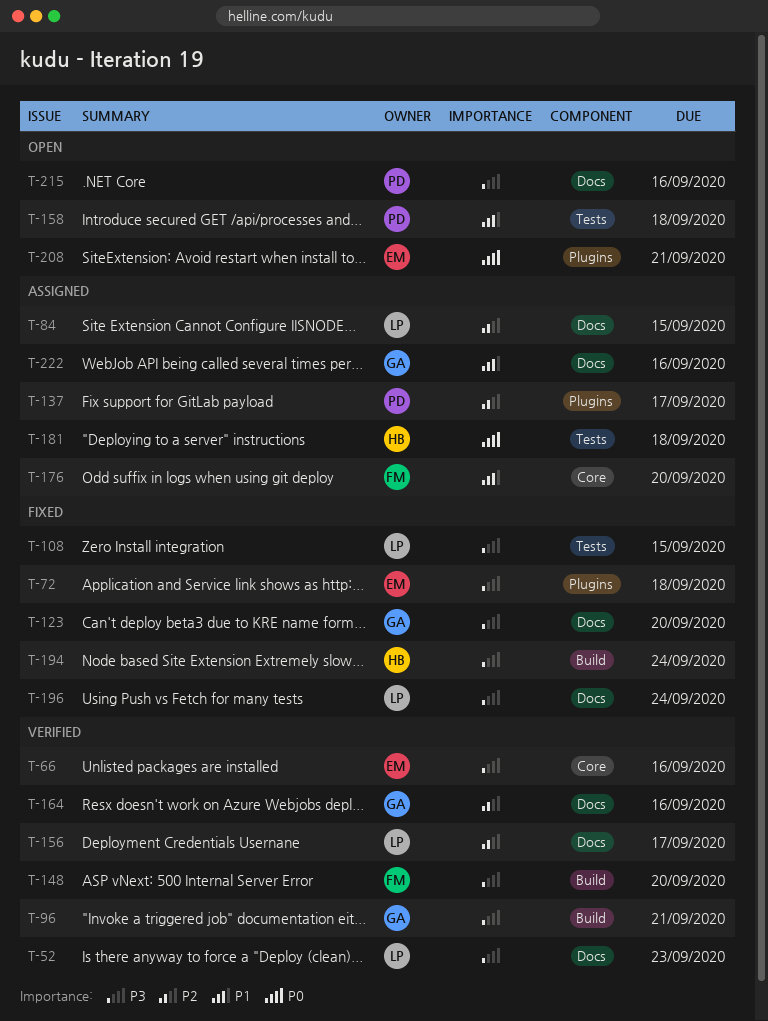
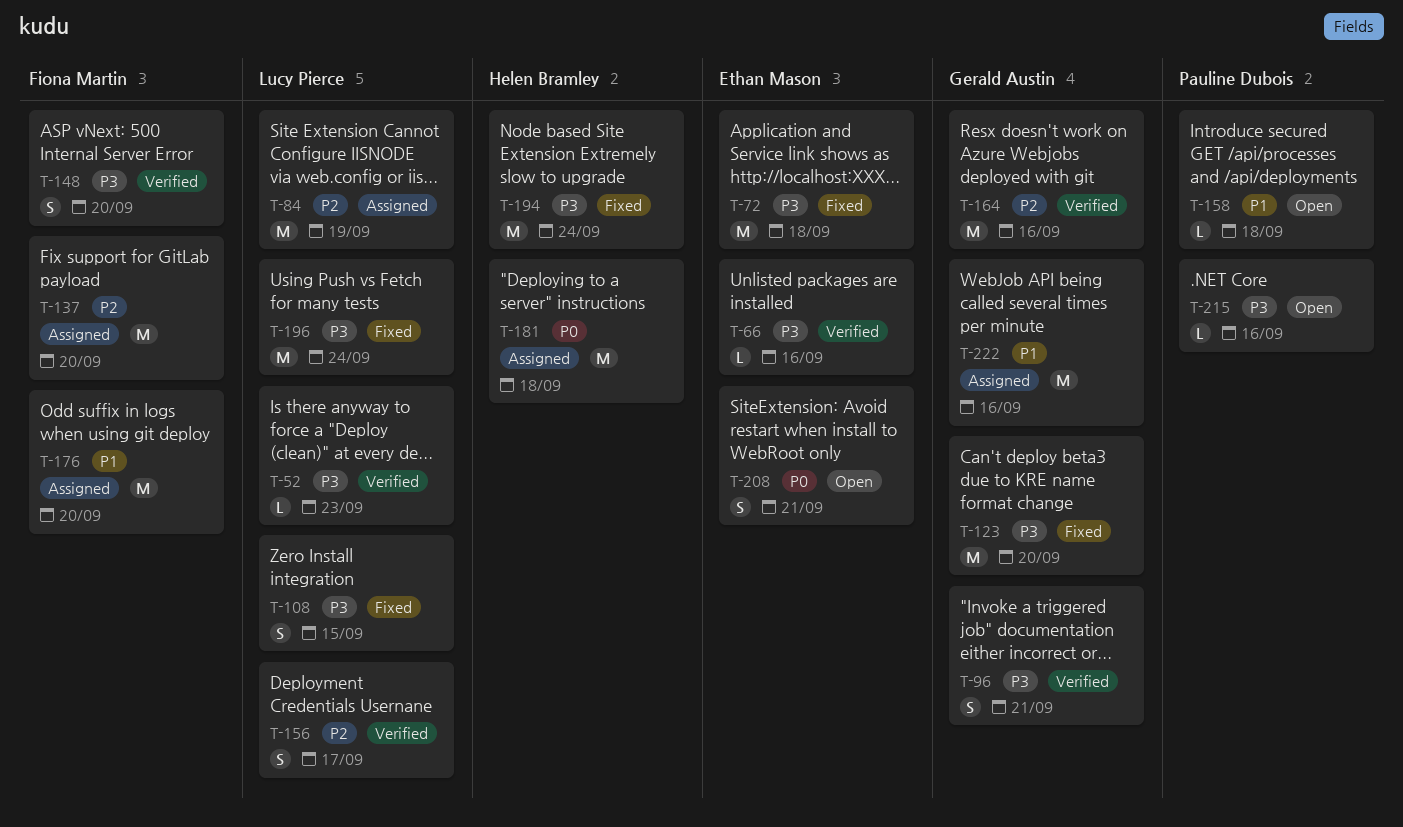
T-84, due: Sep 15 -> Sep 19
T-137, owner: Pauline Dubois -> Fiona Martin
T-137, due: Sep 17 -> Sep 20

